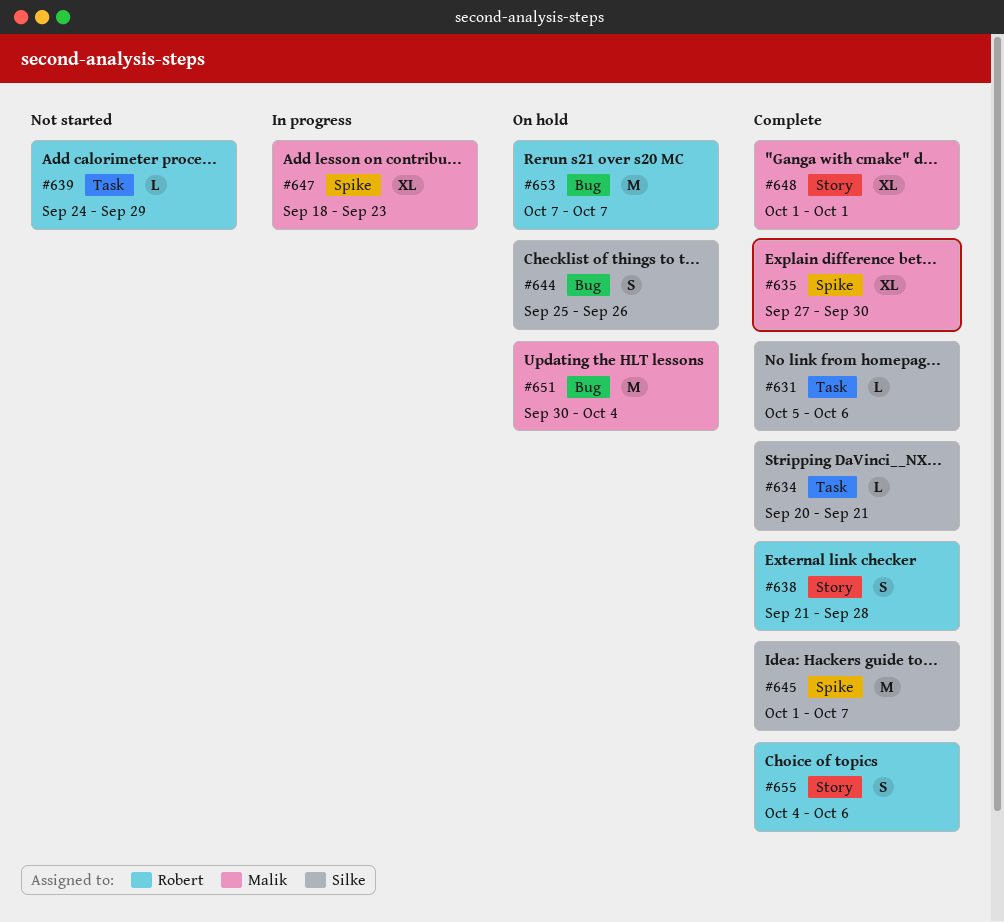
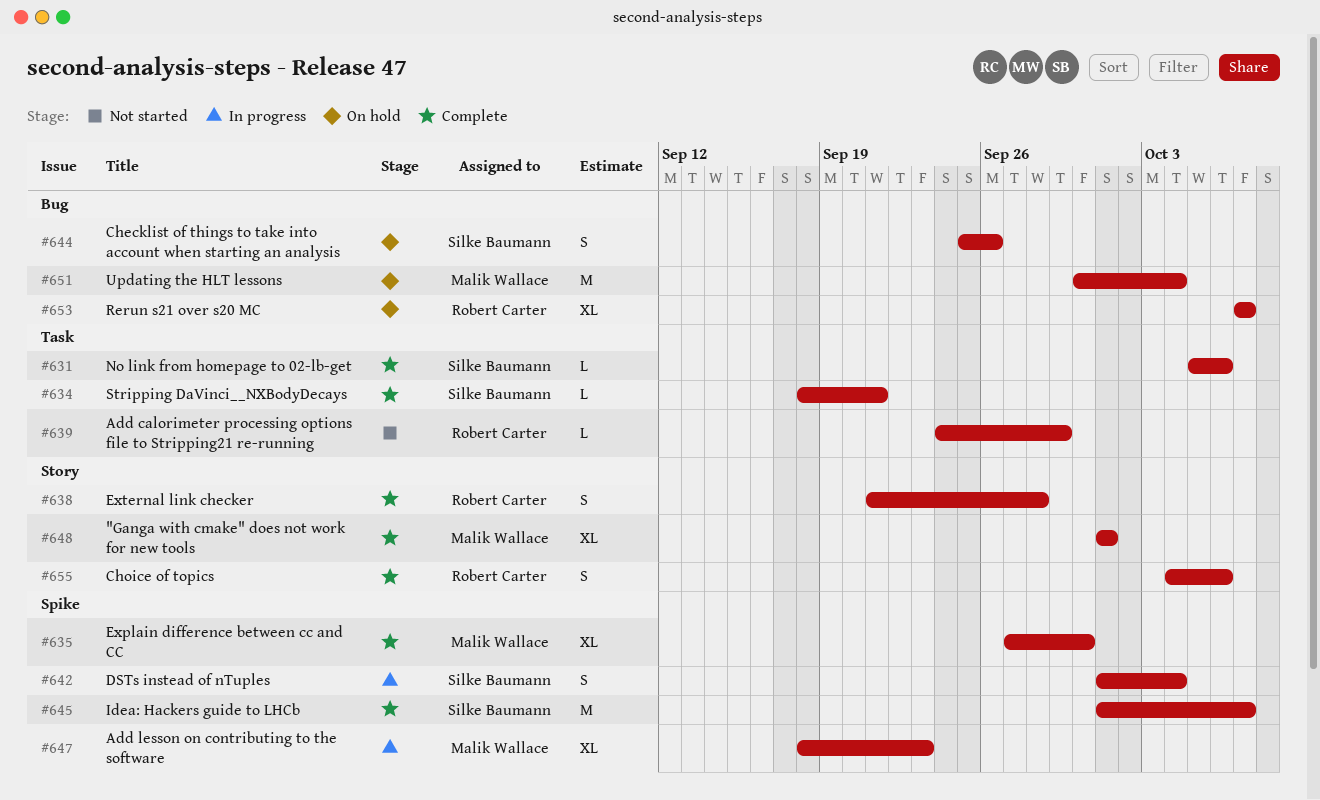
#634, start: Sep 20 -> Sep 18
#642: none -> present
#653, estimate: M -> XL

